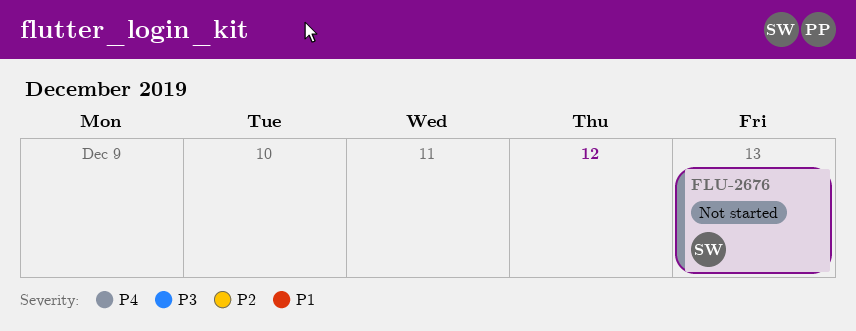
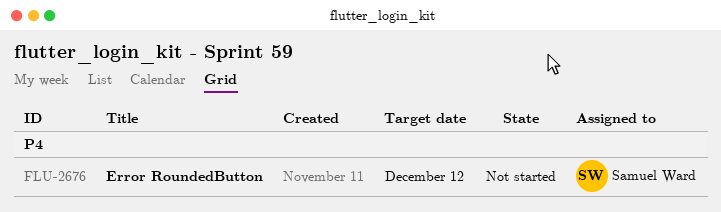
FLU-2676, due: Dec 13 -> Dec 12

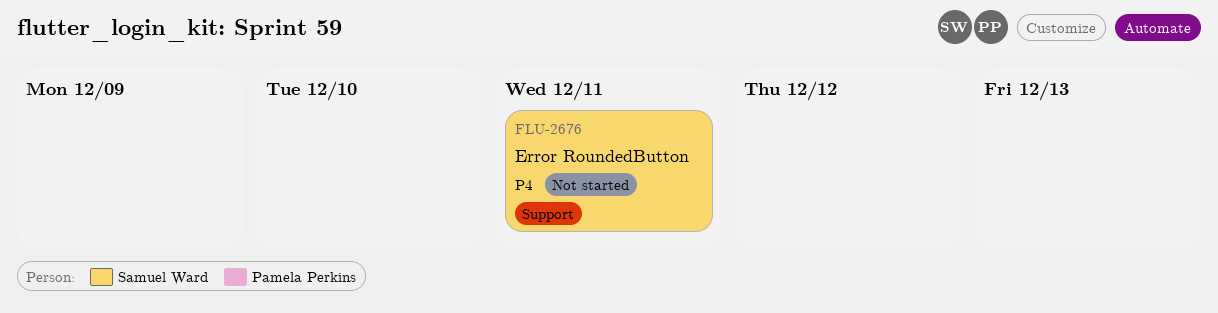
FLU-2676, due: Dec 12 -> Dec 11

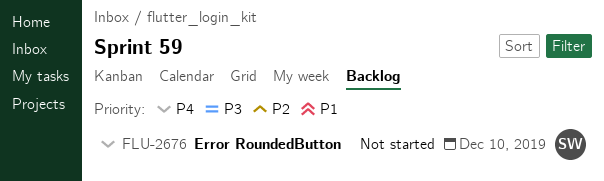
FLU-2676, due: Dec 11 -> Dec 10

